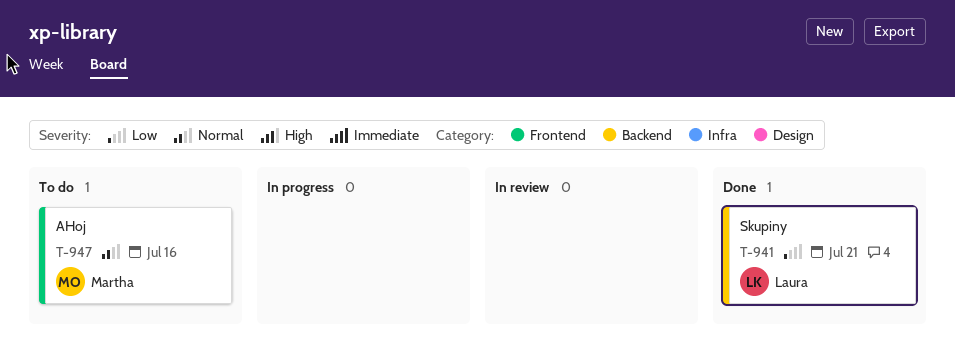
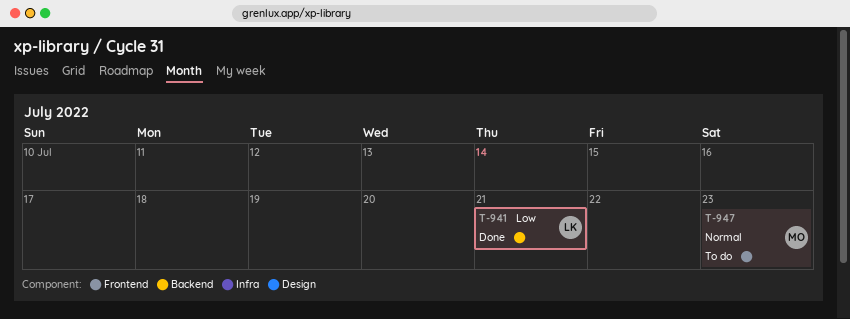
T-947, due: Jul 16 -> Jul 23

